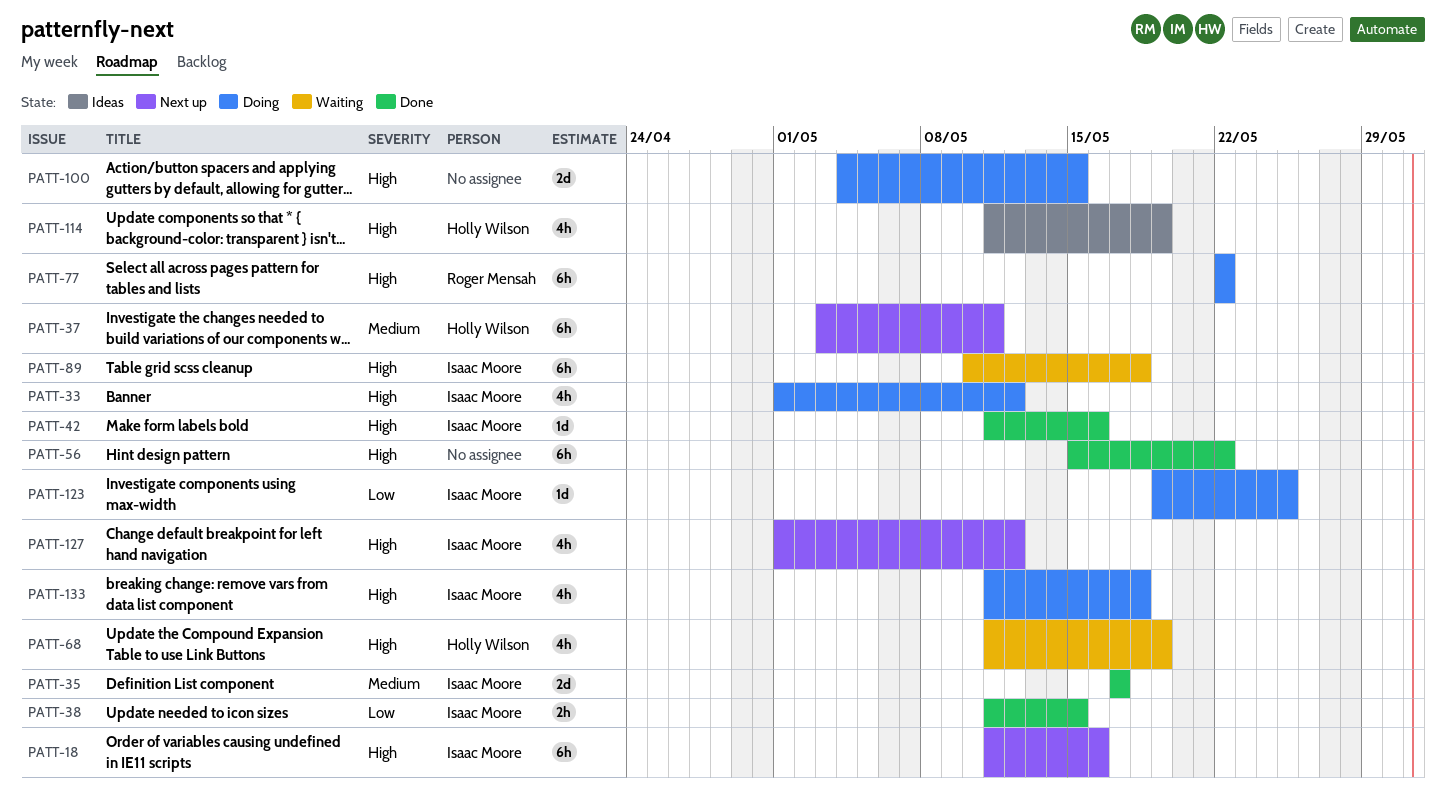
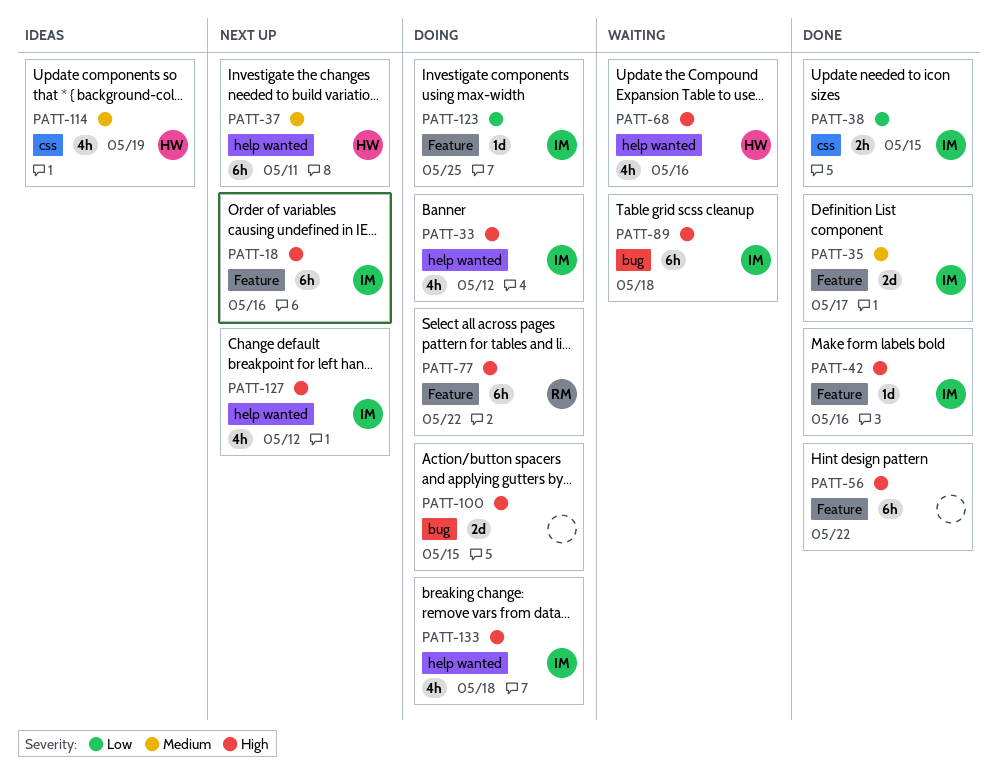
PATT-68, due: May 19 -> May 16
PATT-114, priority: High -> Medium

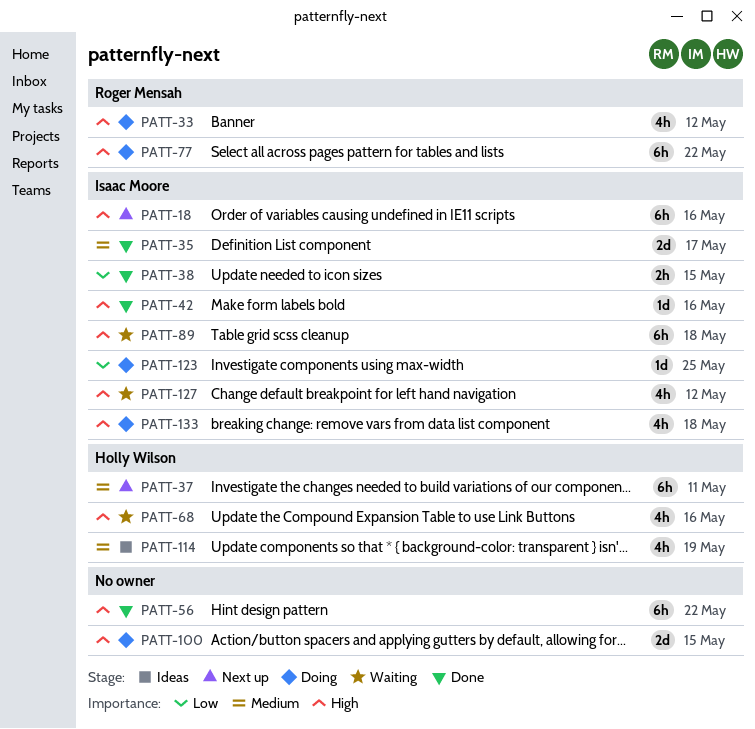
PATT-33, owner: Isaac Moore -> Roger Mensah
PATT-127, status: Next up -> Waiting

